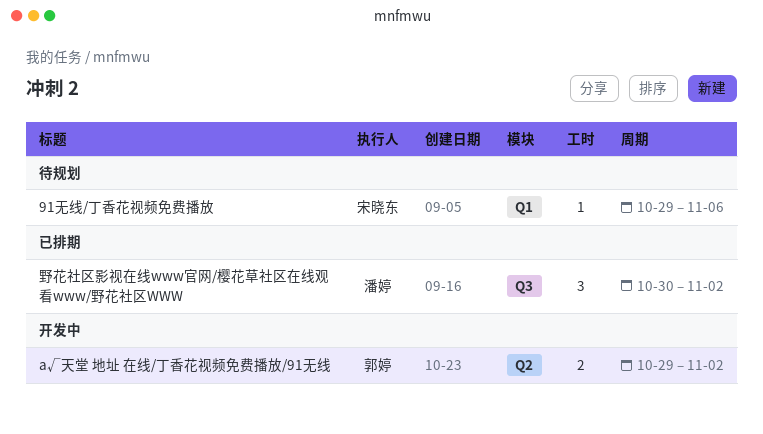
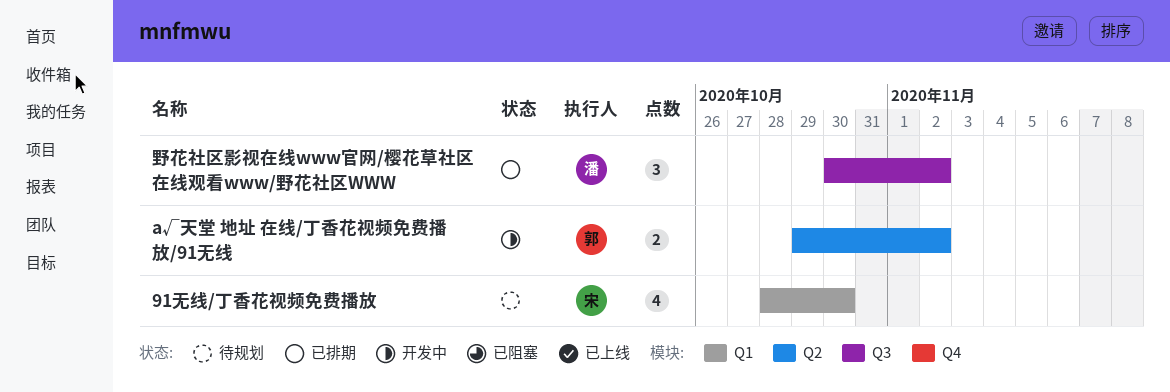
91无线/丁香花视频免费播放, estimate: 1 -> 4
91无线/丁香花视频免费播放, start: Oct 29 -> Oct 28
91无线/丁香花视频免费播放, due: Nov 6 -> Oct 30

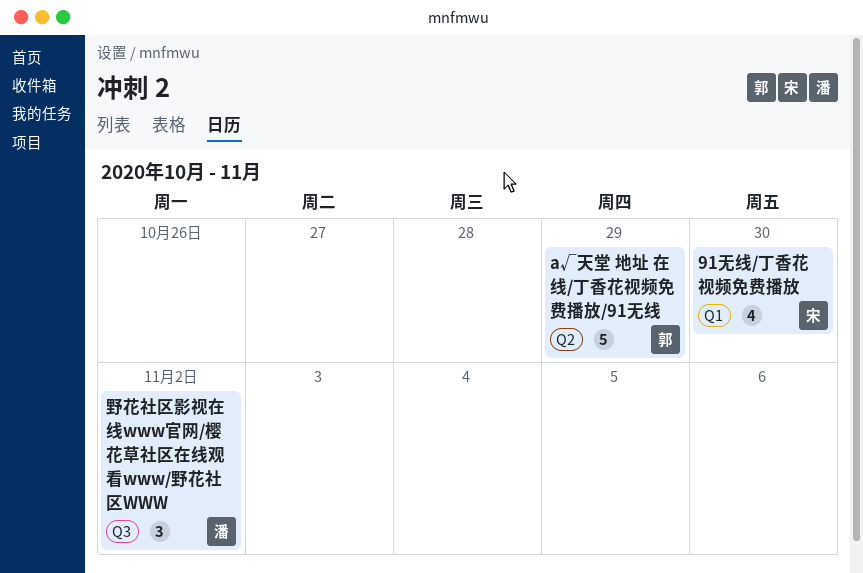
а√天堂 地址 在线/丁香花视频免费播放/91无线, estimate: 2 -> 5
а√天堂 地址 在线/丁香花视频免费播放/91无线, due: Nov 2 -> Oct 29

